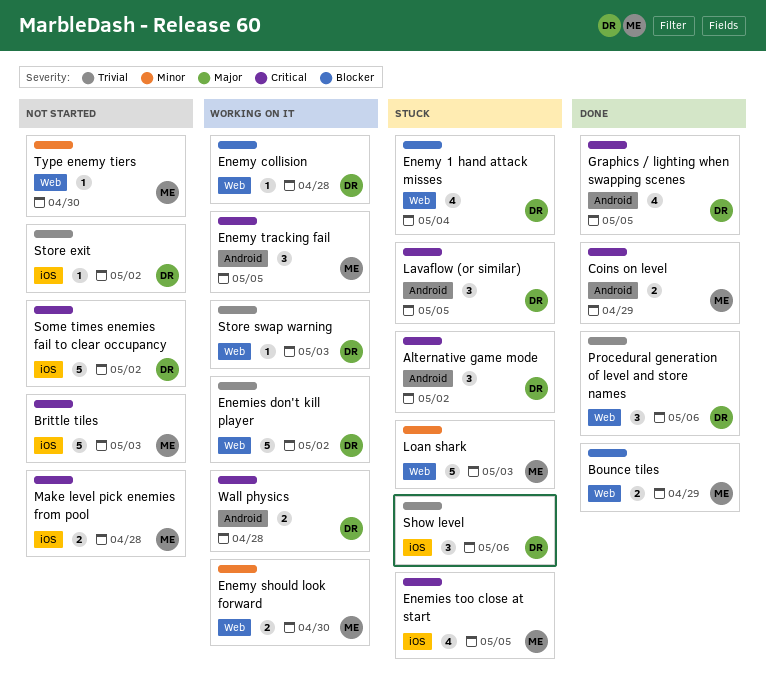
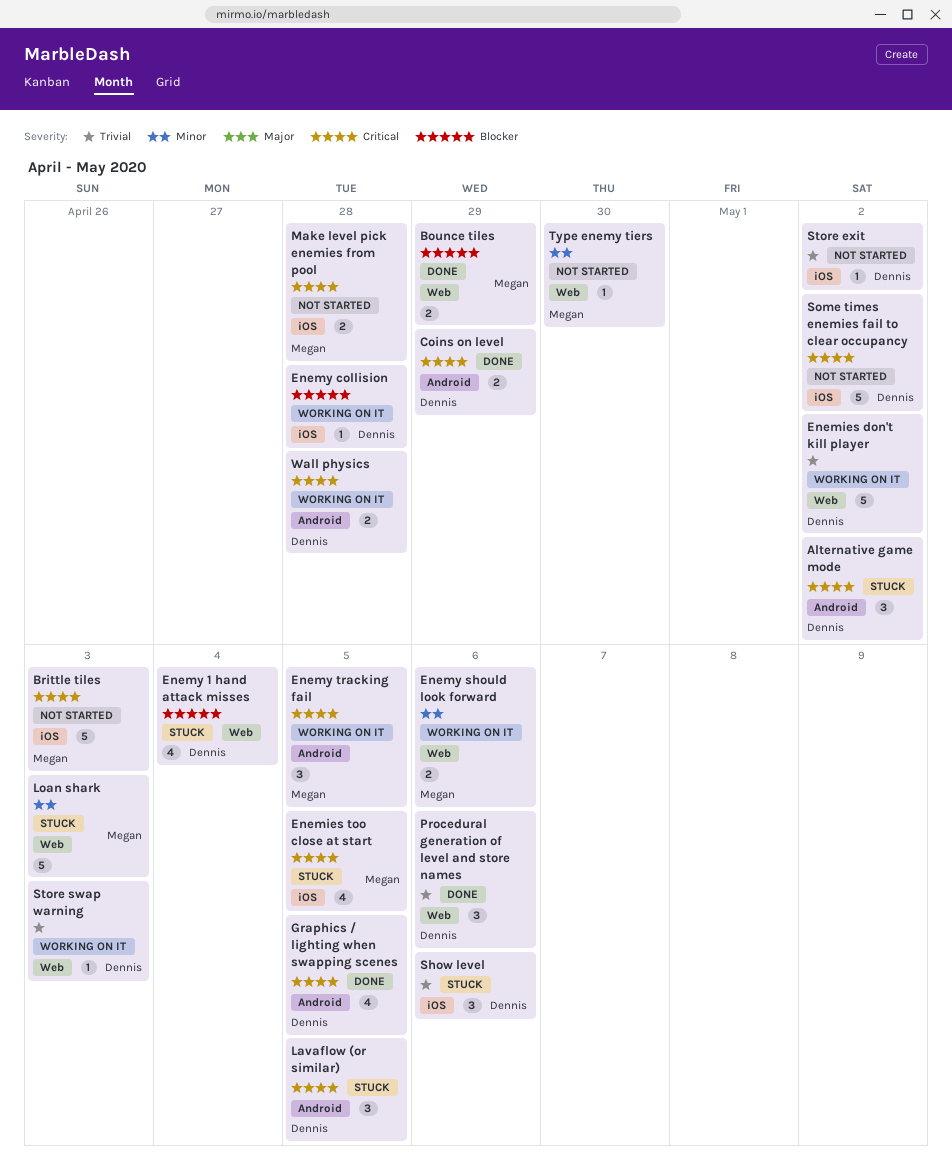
Coins on level, owner: Megan -> Dennis
Enemy collision, label: Web -> iOS
Enemy should look forward, due: Apr 30 -> May 6

